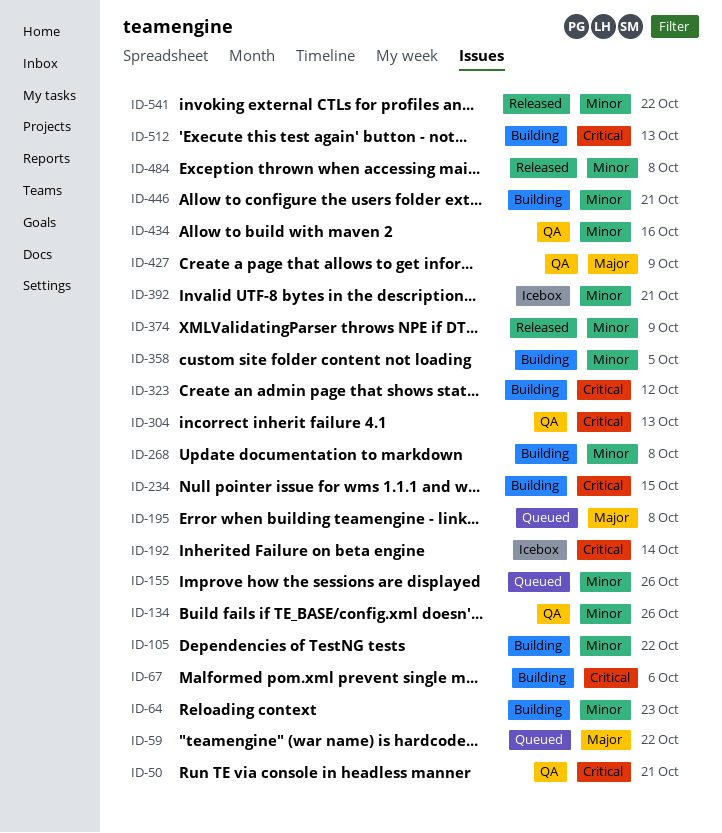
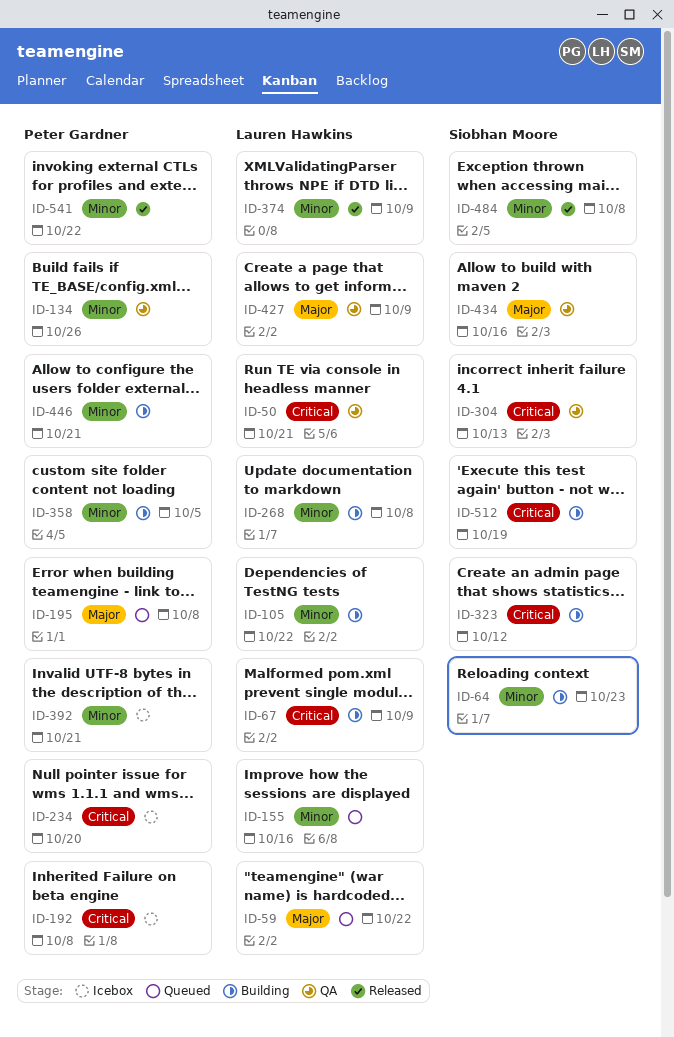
ID-67, due: Oct 6 -> Oct 9
ID-155, due: Oct 26 -> Oct 16
ID-192, due: Oct 14 -> Oct 8
ID-234, status: Building -> Icebox
ID-234, due: Oct 15 -> Oct 20
ID-434, priority: Minor -> Major
ID-512, due: Oct 13 -> Oct 19

